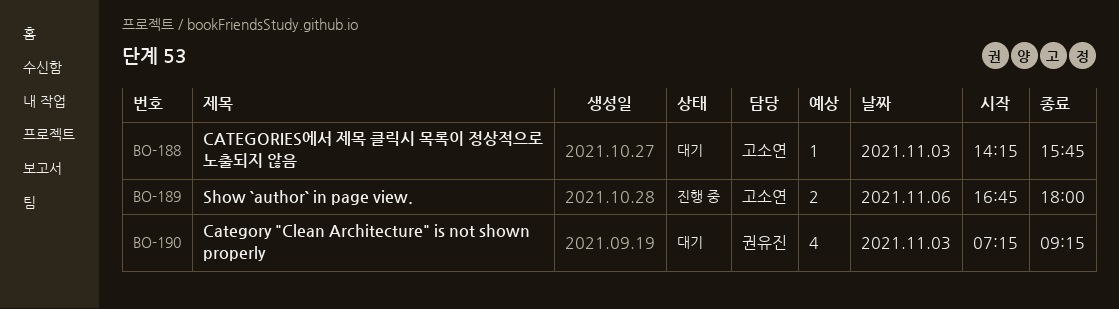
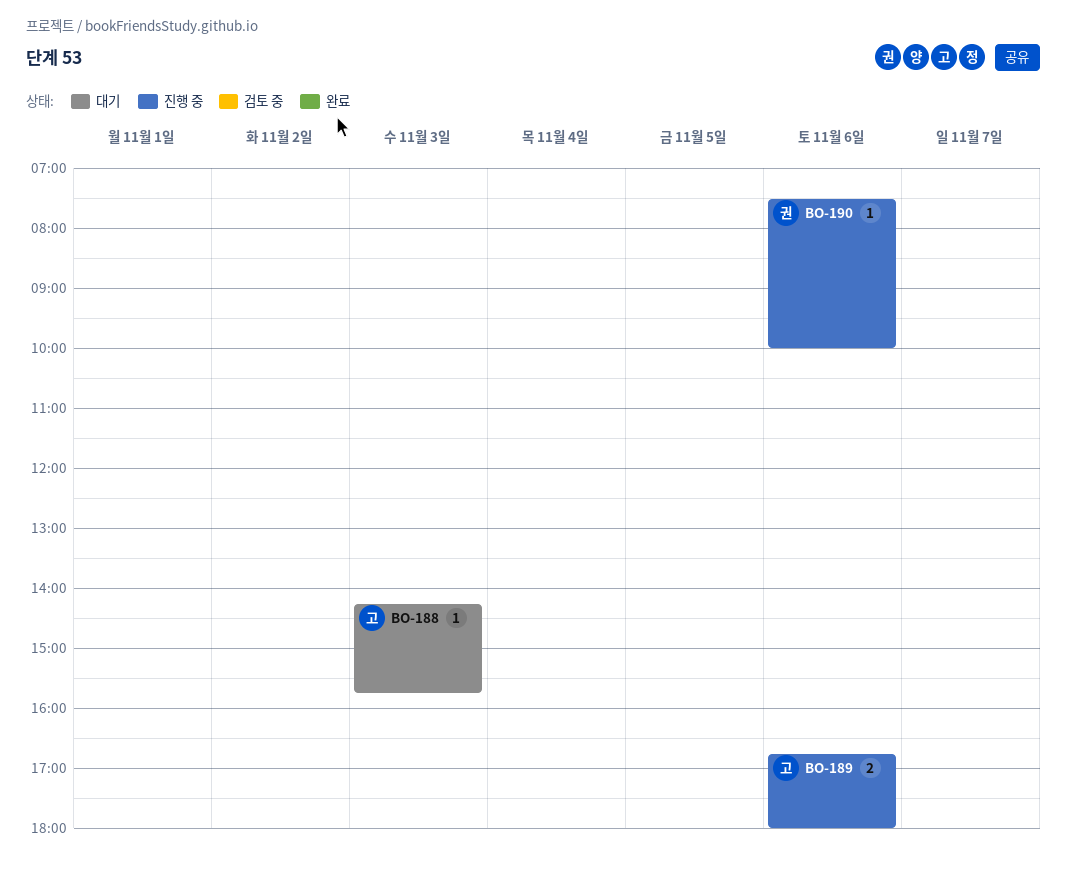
BO-190, status: 대기 -> 진행 중
BO-190, estimate: 4 -> 1
BO-190, day: Nov 3 -> Nov 6
BO-190, begins: 07:15 -> 07:30
BO-190, ends: 09:15 -> 10:00

